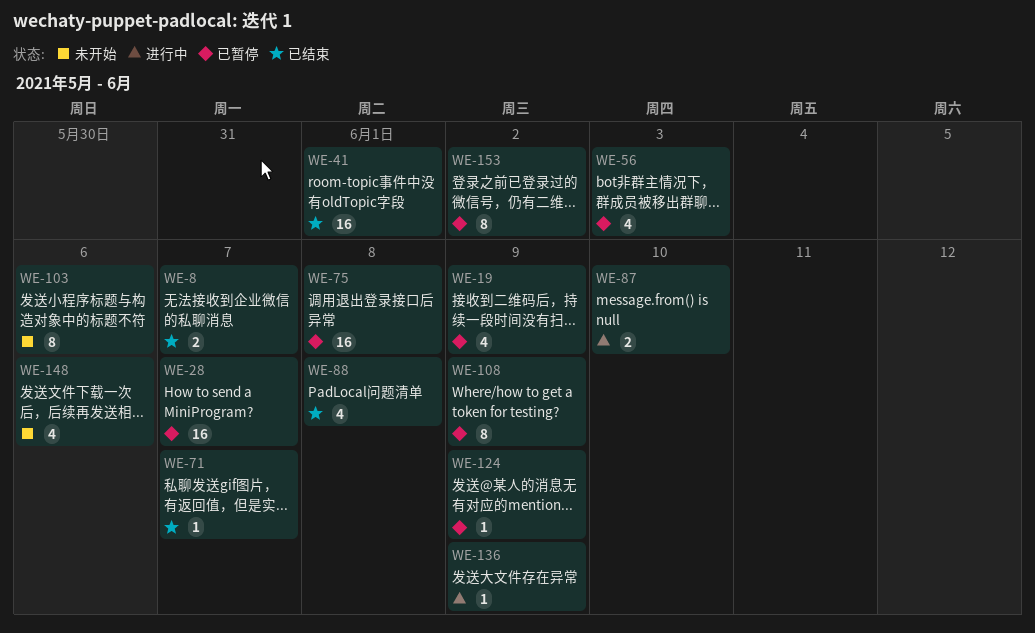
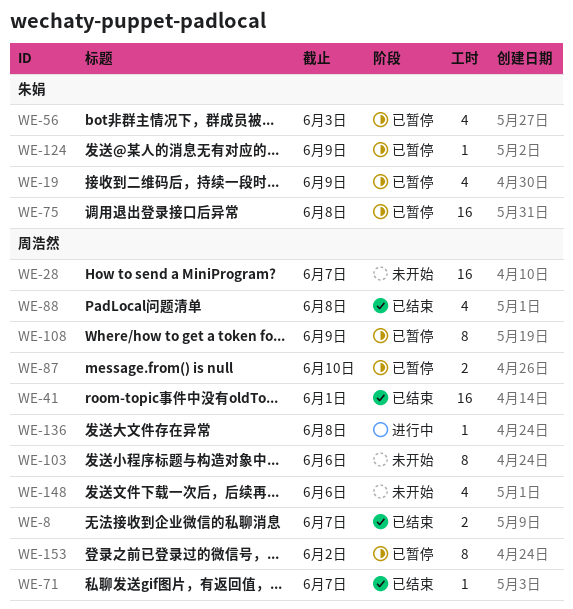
WE-28, status: 已暂停 -> 未开始
WE-87, status: 进行中 -> 已暂停
WE-136, due: Jun 9 -> Jun 8

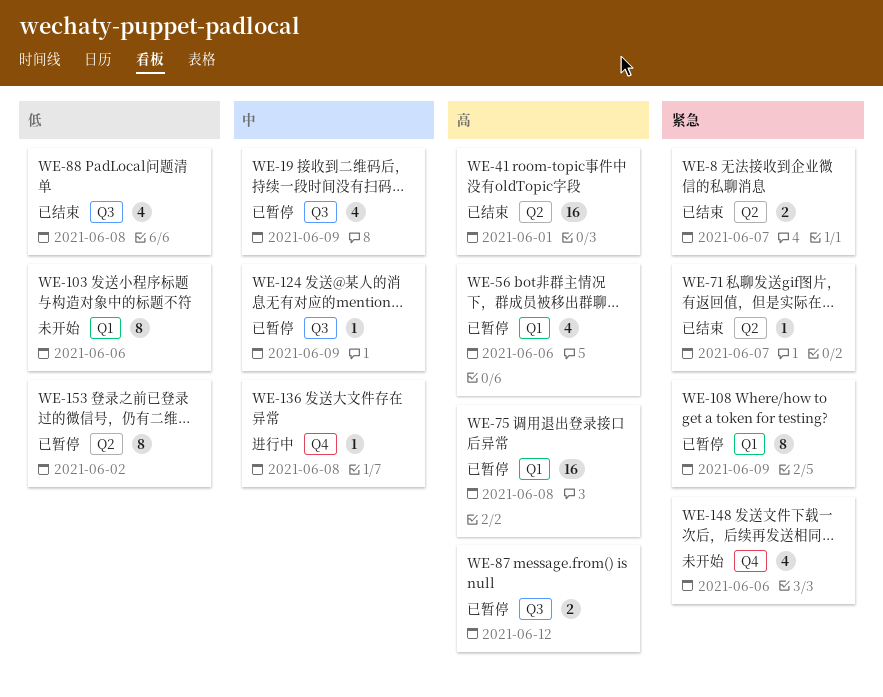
WE-28: present -> none
WE-56, due: Jun 3 -> Jun 6
WE-87, due: Jun 10 -> Jun 12

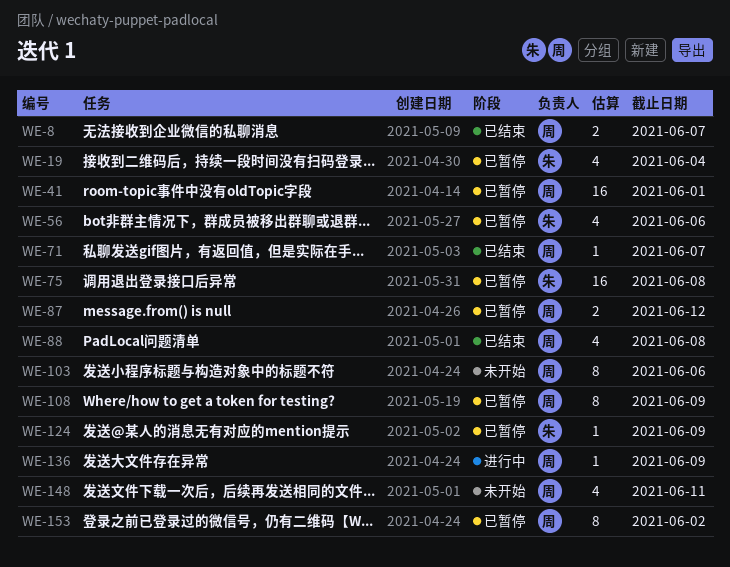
WE-19, due: Jun 9 -> Jun 4
WE-41, status: 已结束 -> 已暂停
WE-136, due: Jun 8 -> Jun 9
WE-148, due: Jun 6 -> Jun 11

